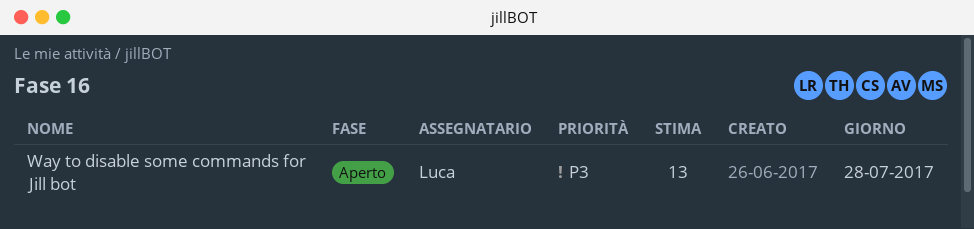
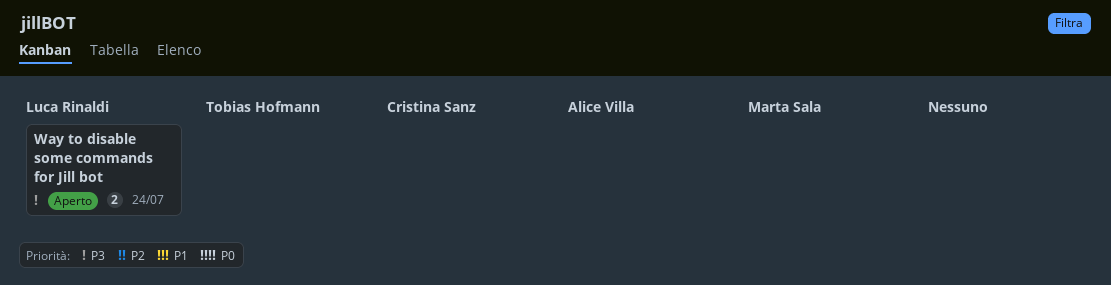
Way to disable some commands for Jill bot, estimate: 13 -> 2
Way to disable some commands for Jill bot, day: Jul 28 -> Jul 24

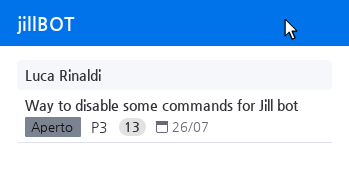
Way to disable some commands for Jill bot, estimate: 2 -> 13
Way to disable some commands for Jill bot, day: Jul 24 -> Jul 26

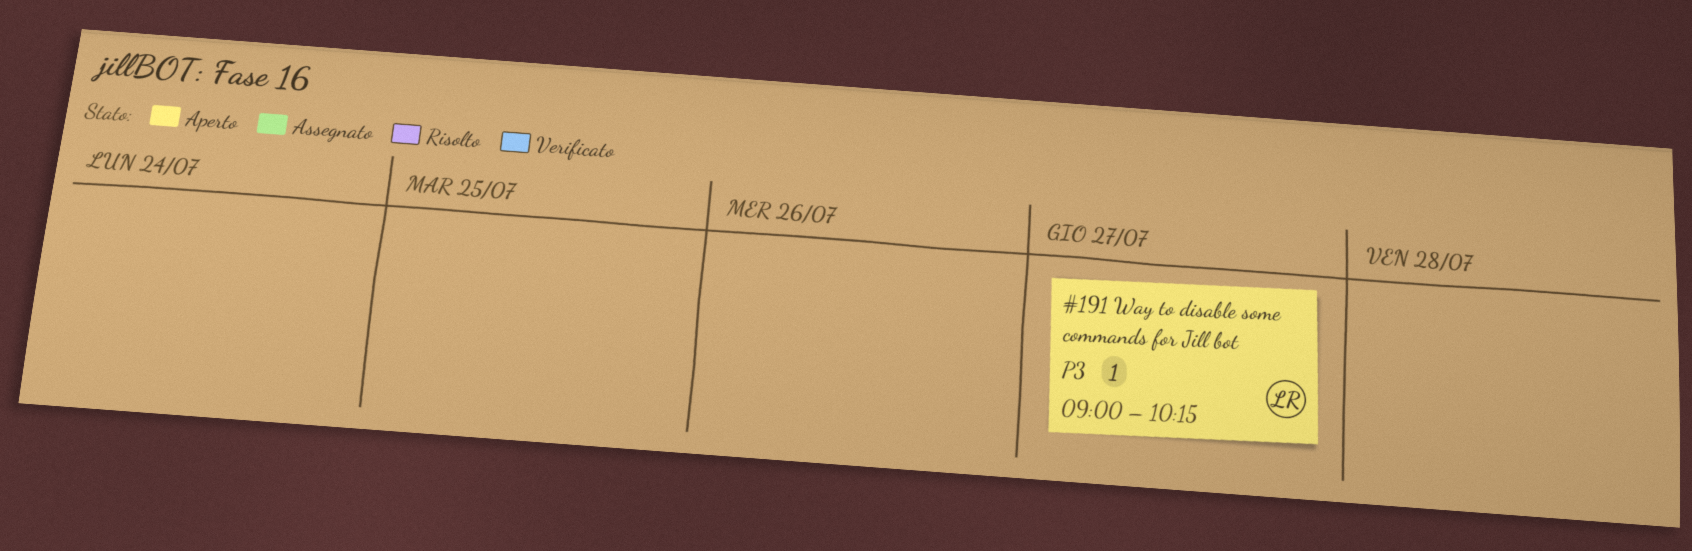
Way to disable some commands for Jill bot, estimate: 13 -> 1
Way to disable some commands for Jill bot, day: Jul 26 -> Jul 27

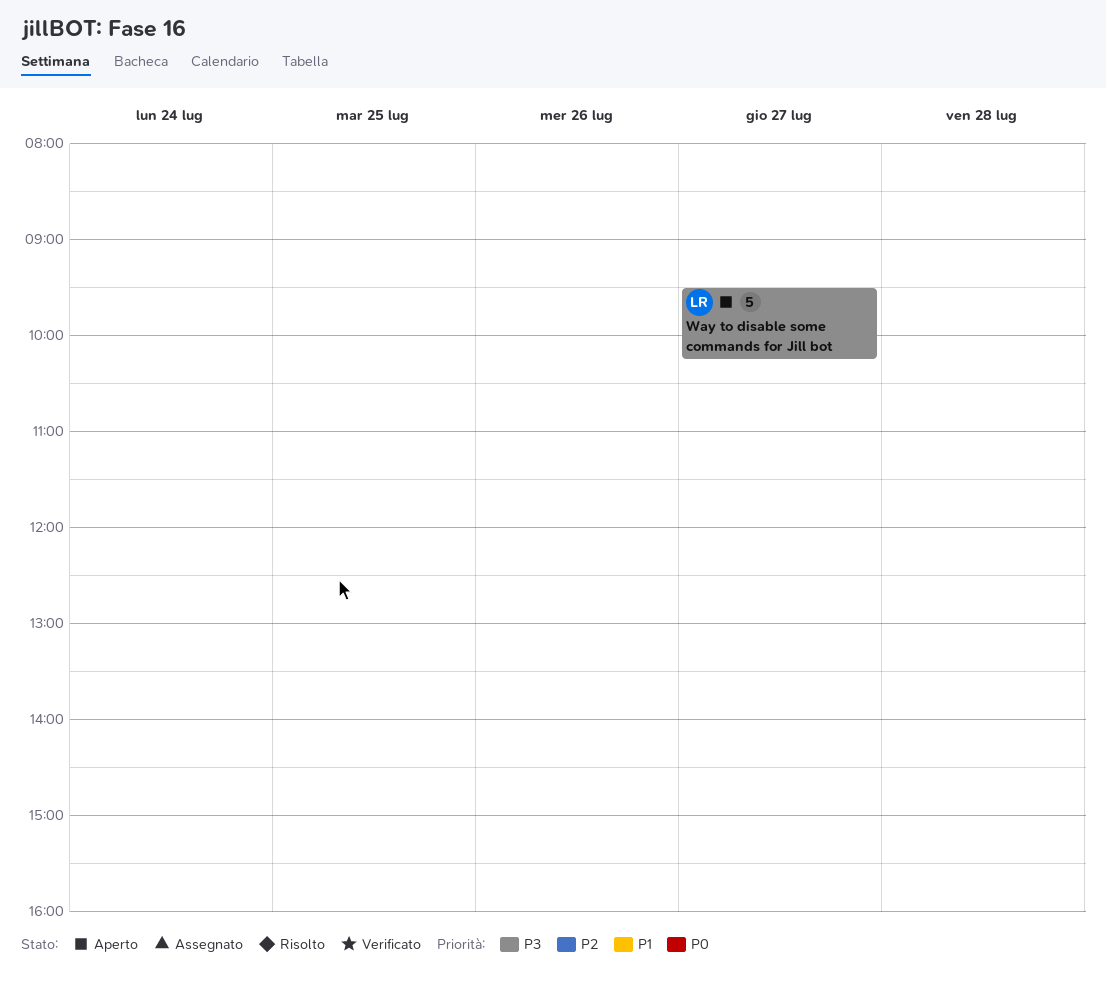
Way to disable some commands for Jill bot, estimate: 1 -> 5
Way to disable some commands for Jill bot, begins: 09:00 -> 09:30

